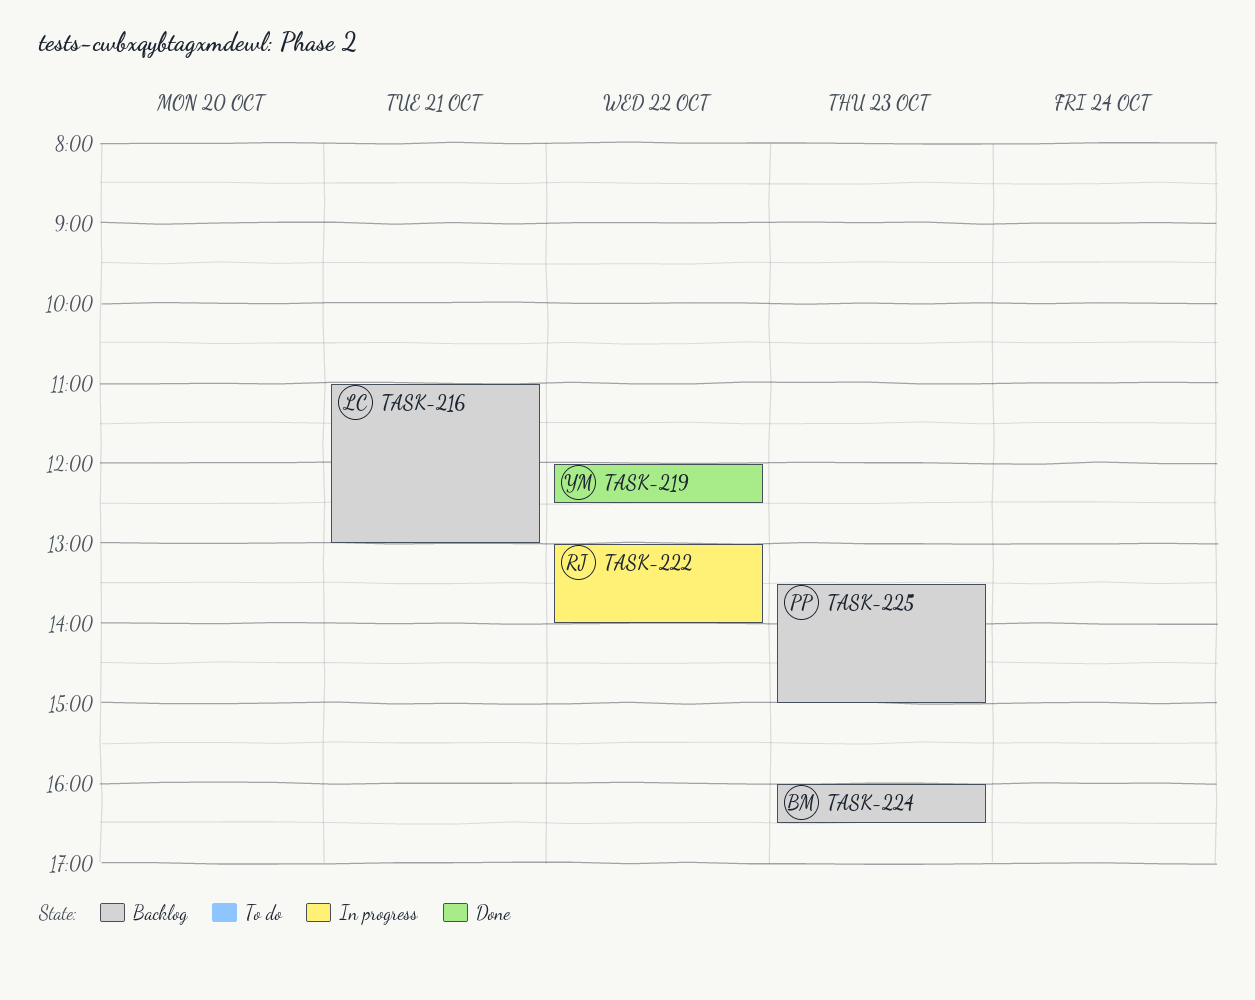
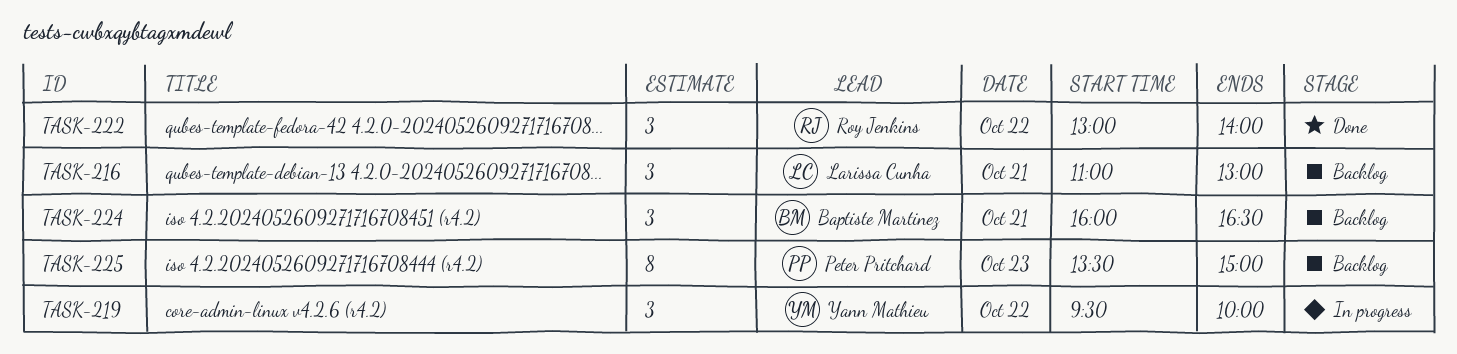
TASK-219, status: Done -> In progress
TASK-219, begins: 12:00 -> 09:30
TASK-219, ends: 12:30 -> 10:00
TASK-222, status: In progress -> Done
TASK-224, day: Oct 23 -> Oct 21

